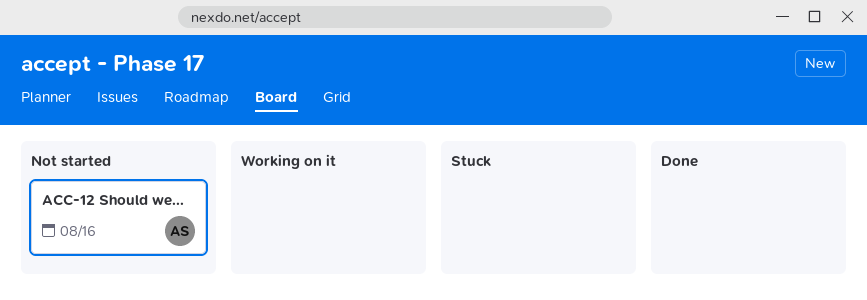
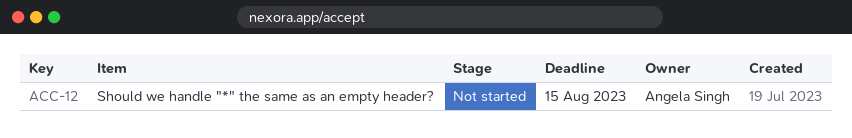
ACC-12, due: Aug 16 -> Aug 15

